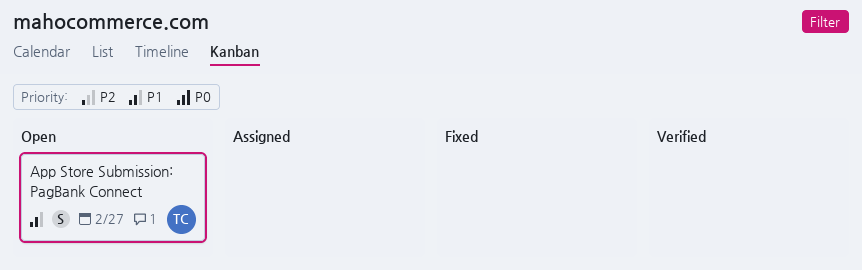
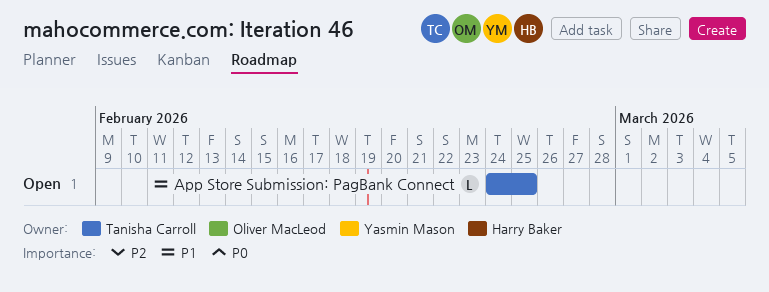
App Store Submission: PagBank Connect, estimate: S -> L
App Store Submission: PagBank Connect, due: Feb 27 -> Feb 25

